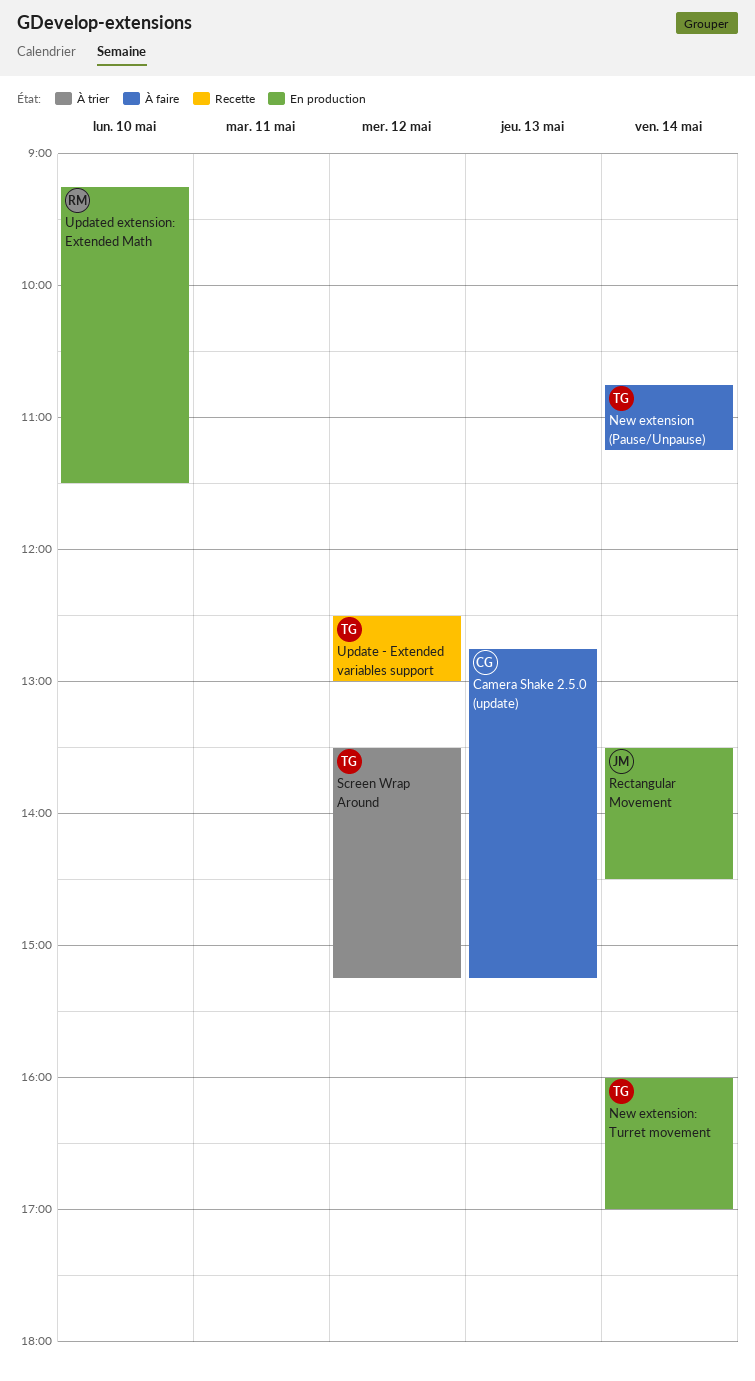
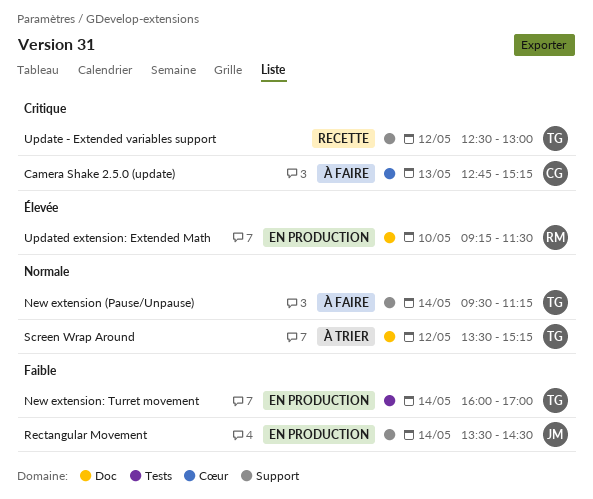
New extension (Pause/Unpause), begins: 10:45 -> 09:30

